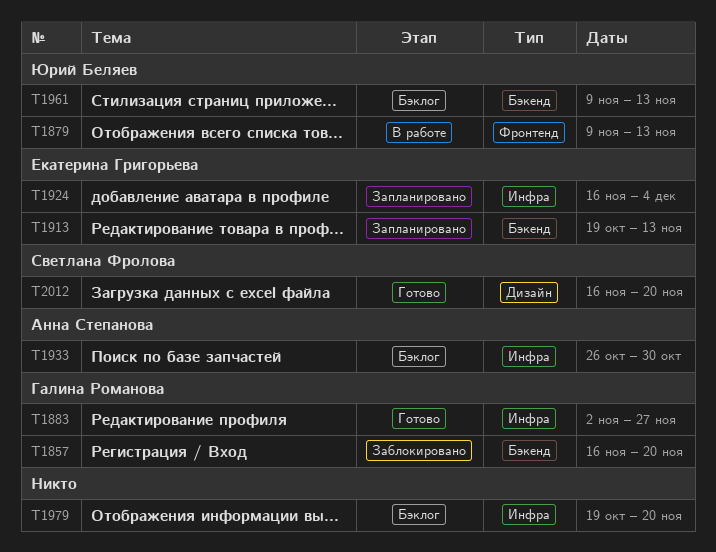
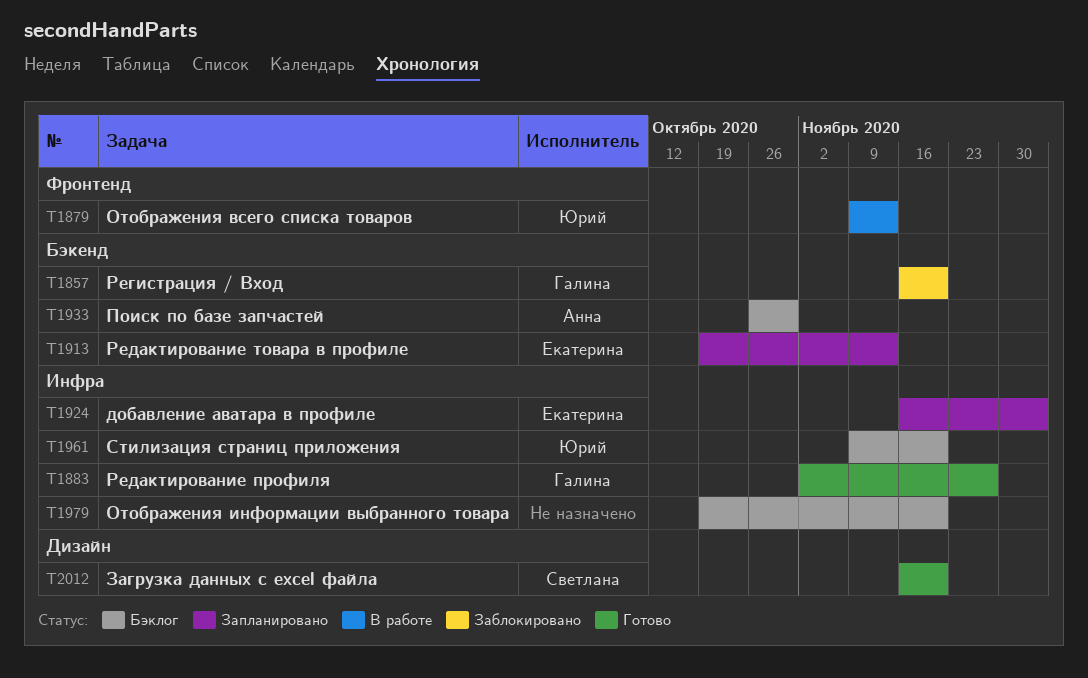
T1933, label: Инфра -> Бэкенд
T1961, label: Бэкенд -> Инфра
T1961, due: Nov 13 -> Nov 20

